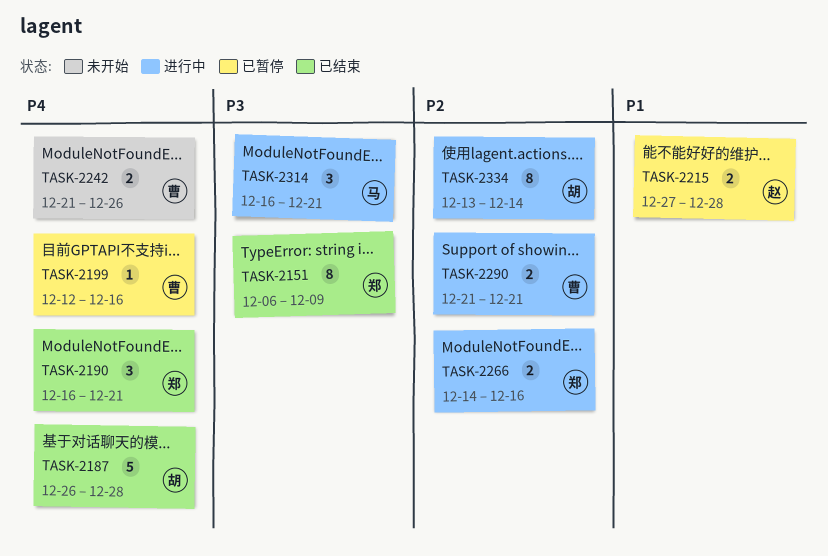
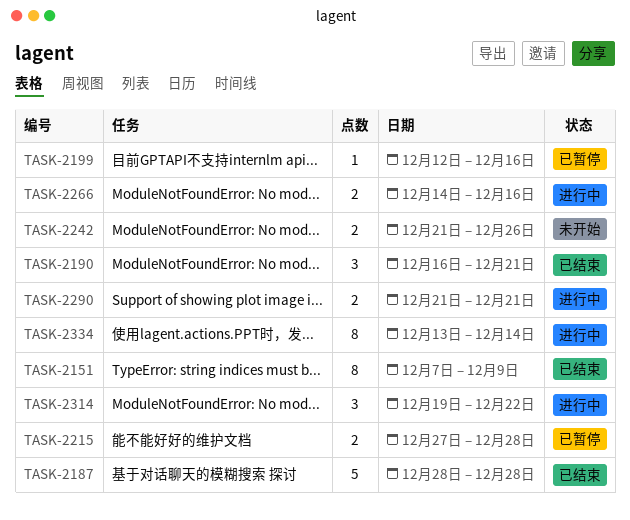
TASK-2151, start: Dec 6 -> Dec 7
TASK-2187, start: Dec 26 -> Dec 28
TASK-2314, start: Dec 16 -> Dec 19
TASK-2314, due: Dec 21 -> Dec 22

